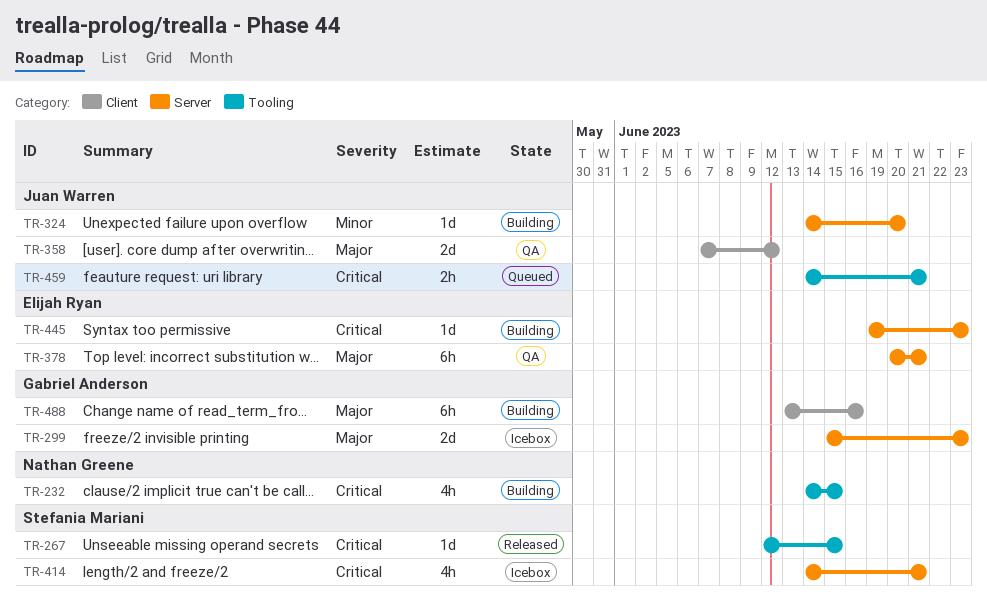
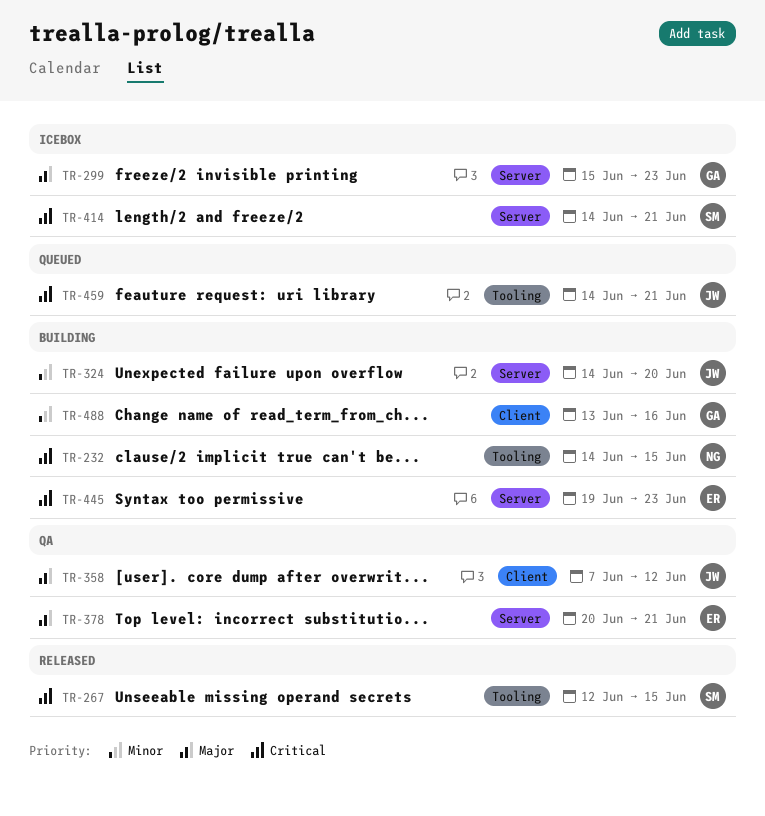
TR-488, priority: Major -> Minor

